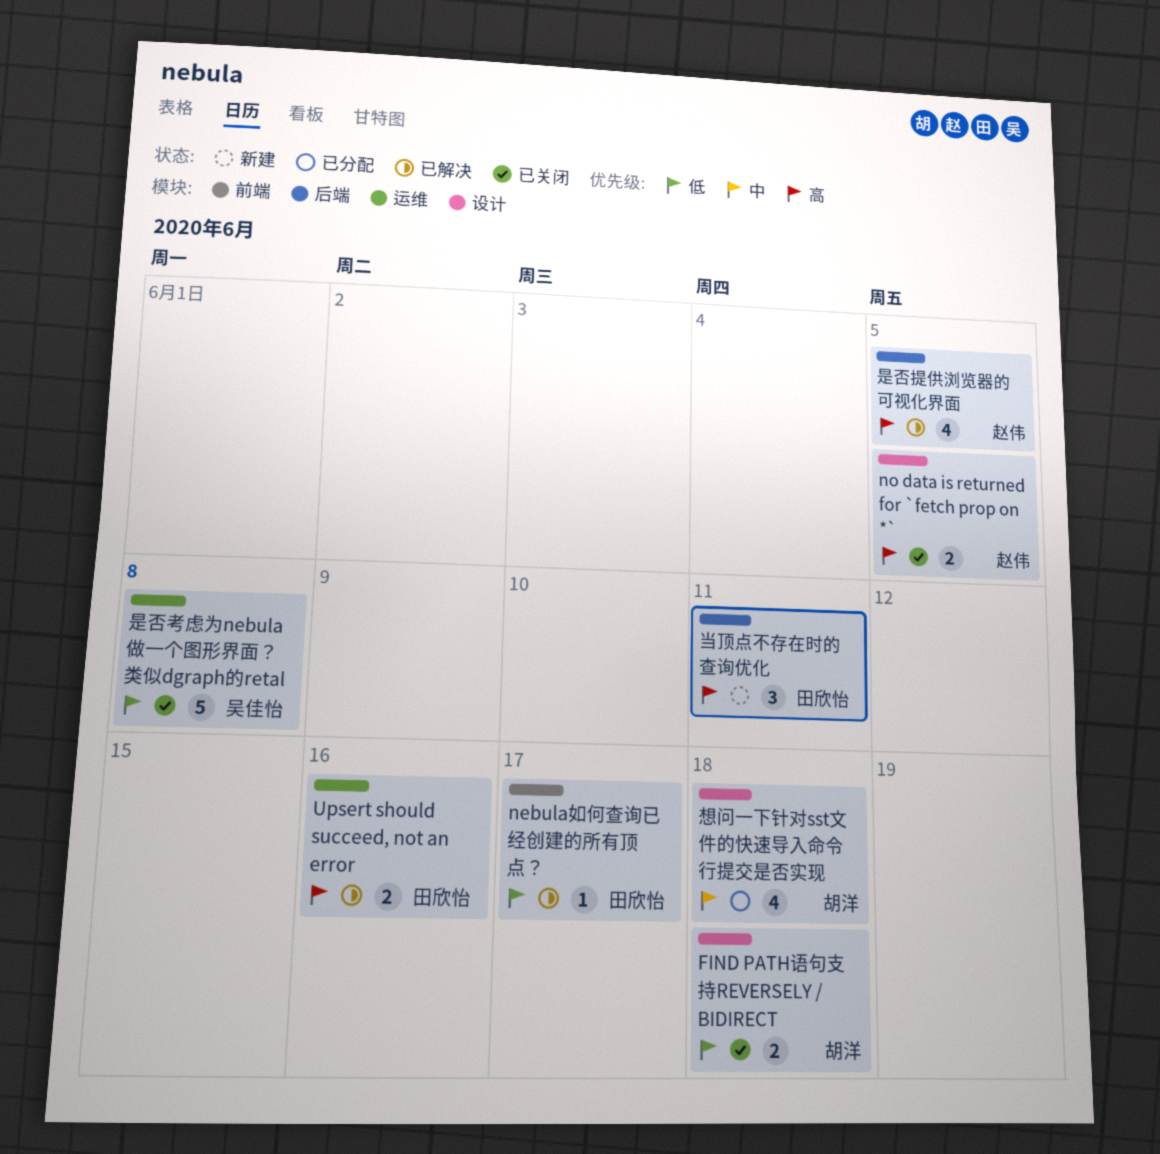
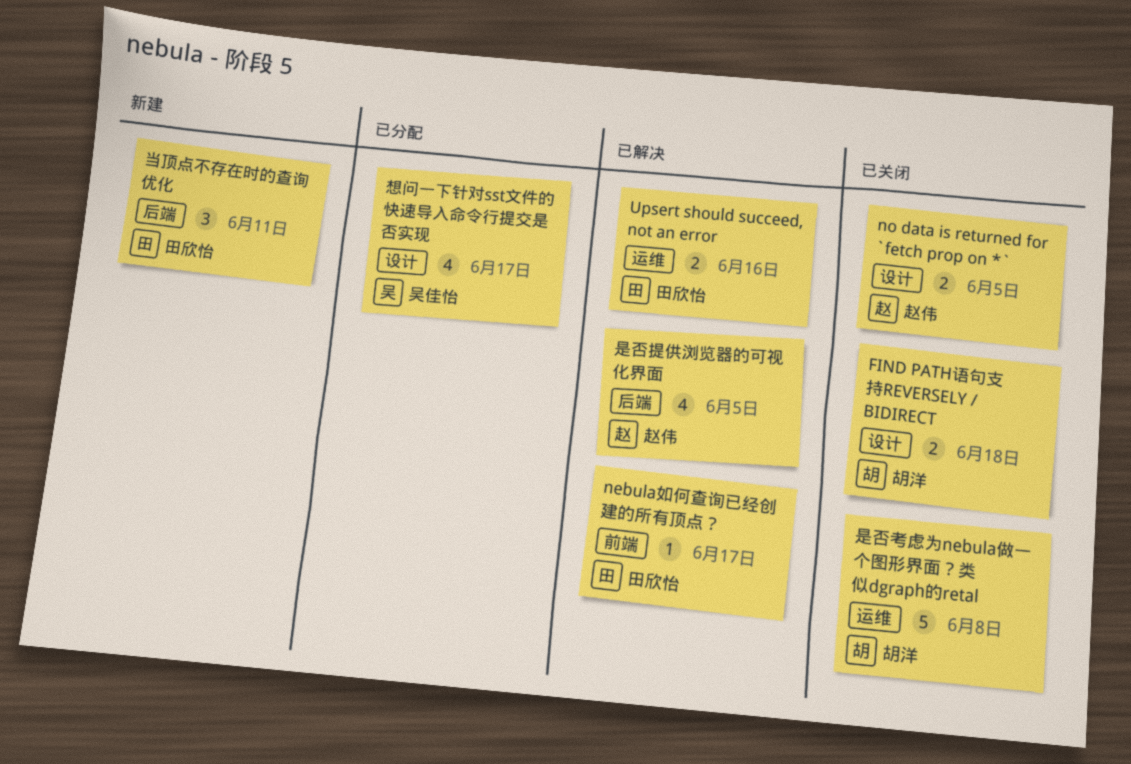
想问一下针对sst文件的快速导入命令行提交是否实现, owner: 胡洋 -> 吴佳怡
想问一下针对sst文件的快速导入命令行提交是否实现, due: Jun 18 -> Jun 17
是否考虑为nebula做一个图形界面？类似dgraph的retal, owner: 吴佳怡 -> 胡洋

